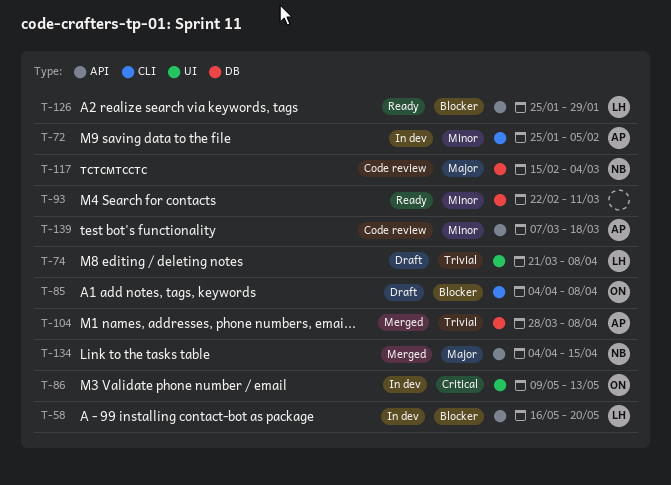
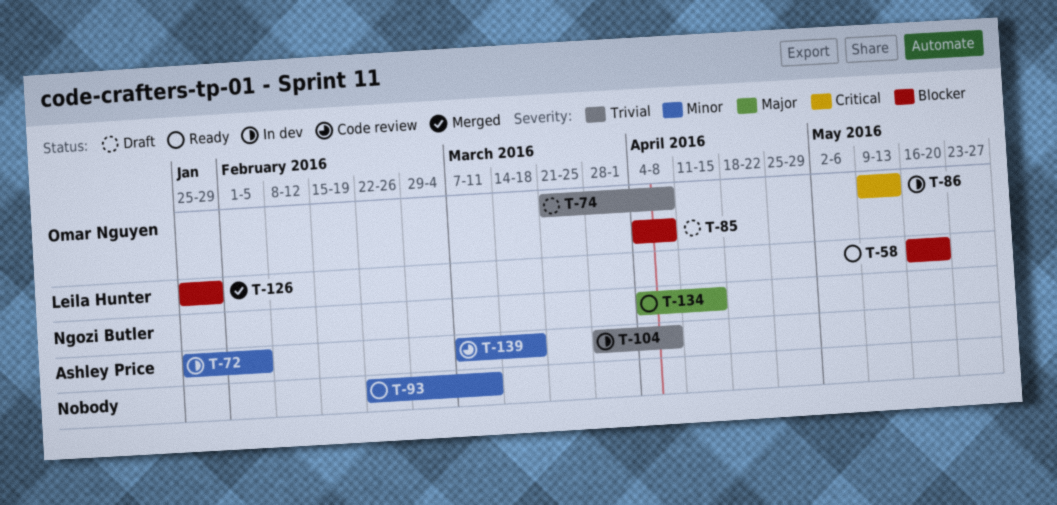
T-58, status: In dev -> Ready
T-74, owner: Leila Hunter -> Omar Nguyen
T-104, status: Merged -> In dev
T-117: present -> none
T-126, status: Ready -> Merged
T-134, status: Merged -> Ready

